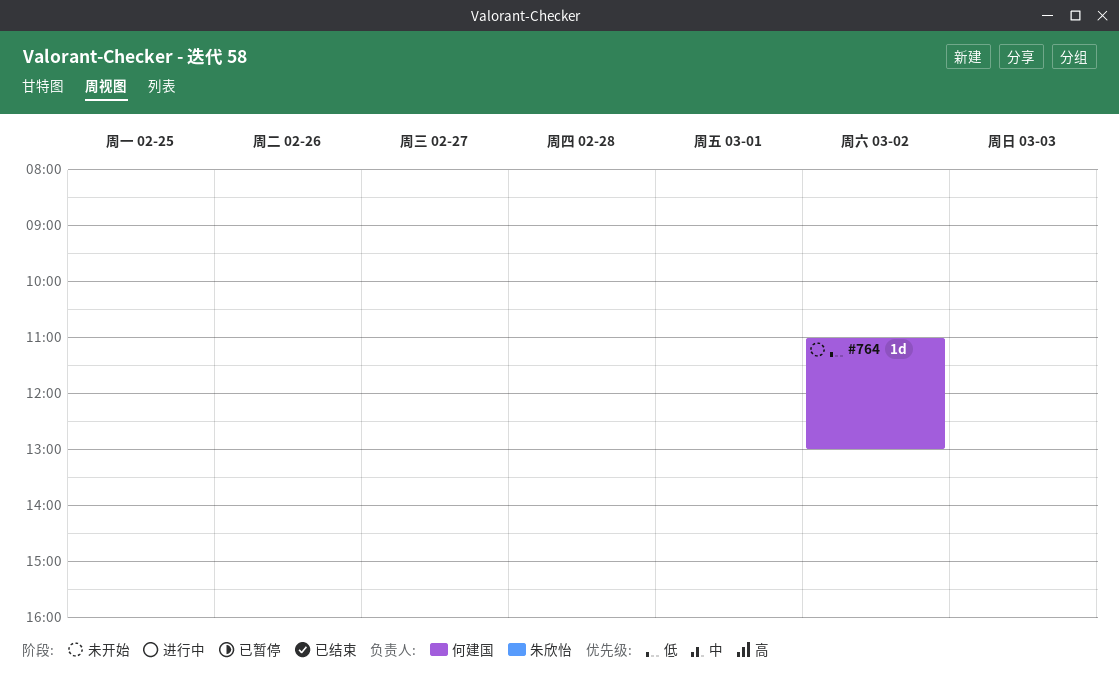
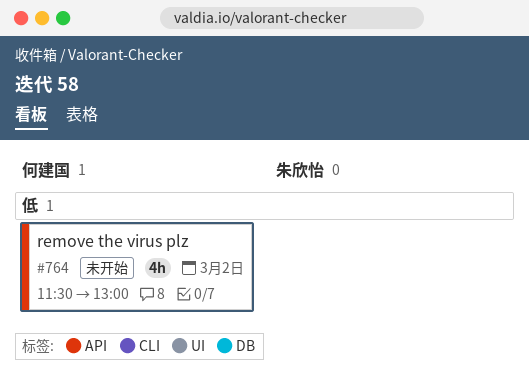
#764, estimate: 1d -> 4h
#764, begins: 11:00 -> 11:30

